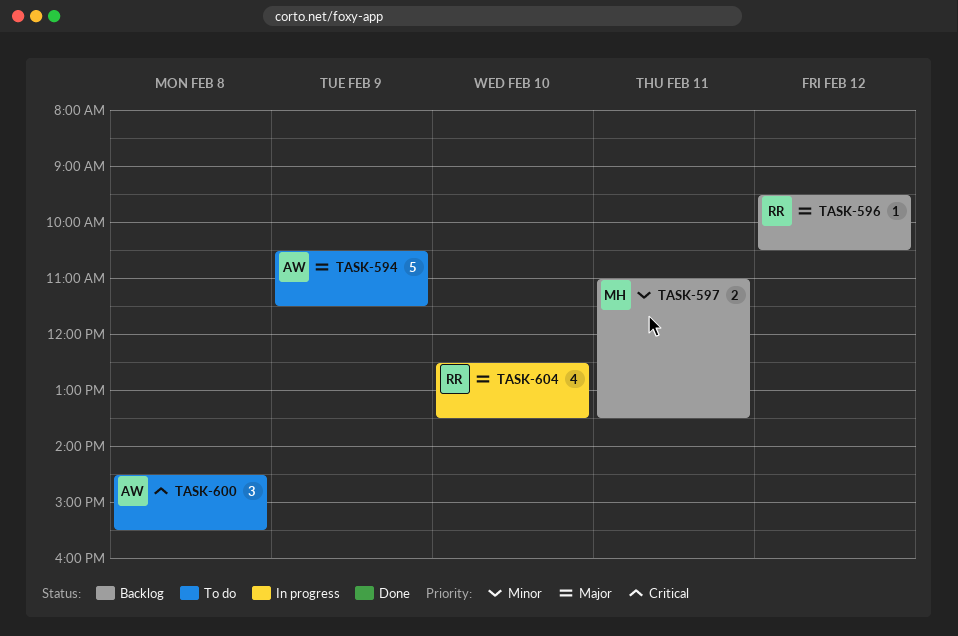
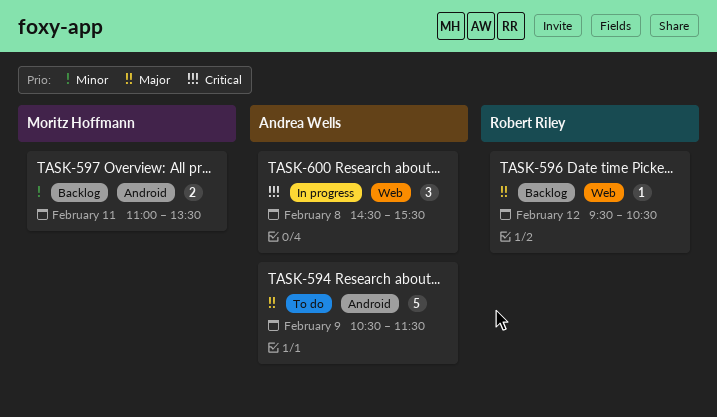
TASK-600, status: To do -> In progress
TASK-604: present -> none

